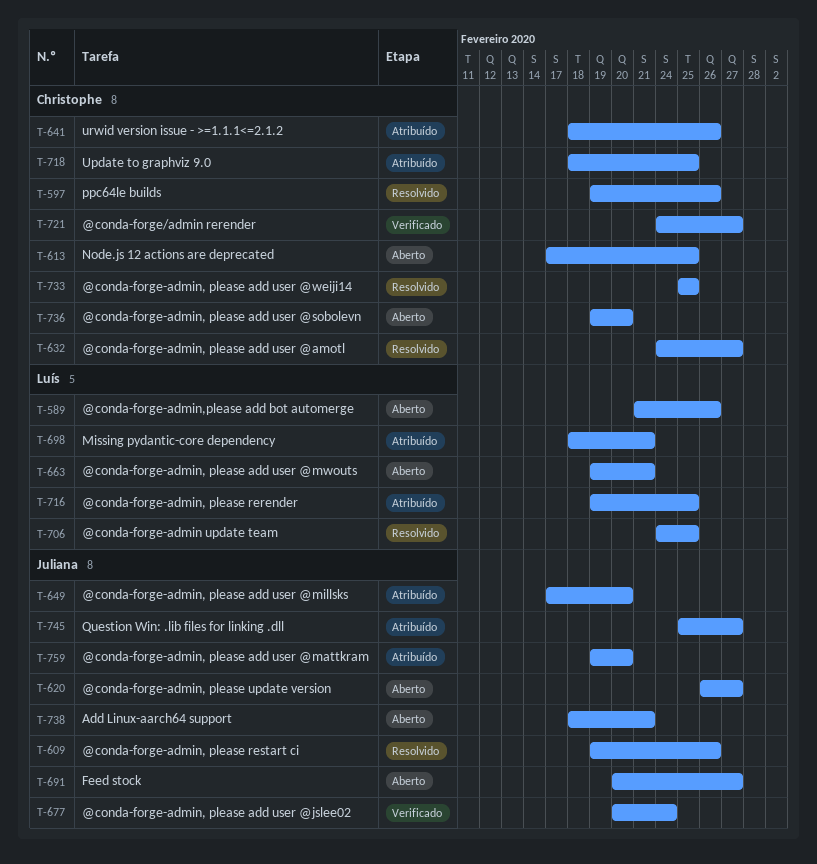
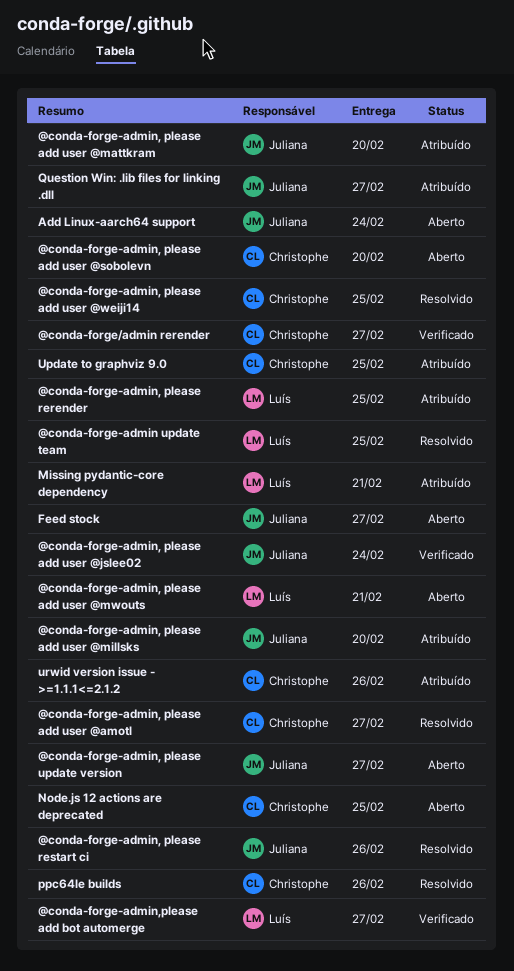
@conda-forge-admin,please add bot automerge, status: Aberto -> Verificado
@conda-forge-admin,please add bot automerge, due: Feb 26 -> Feb 27
Add Linux-aarch64 support, due: Feb 21 -> Feb 24

